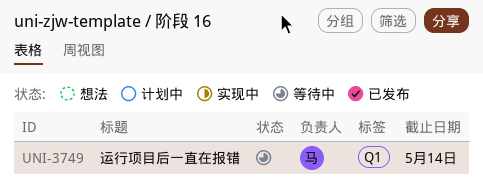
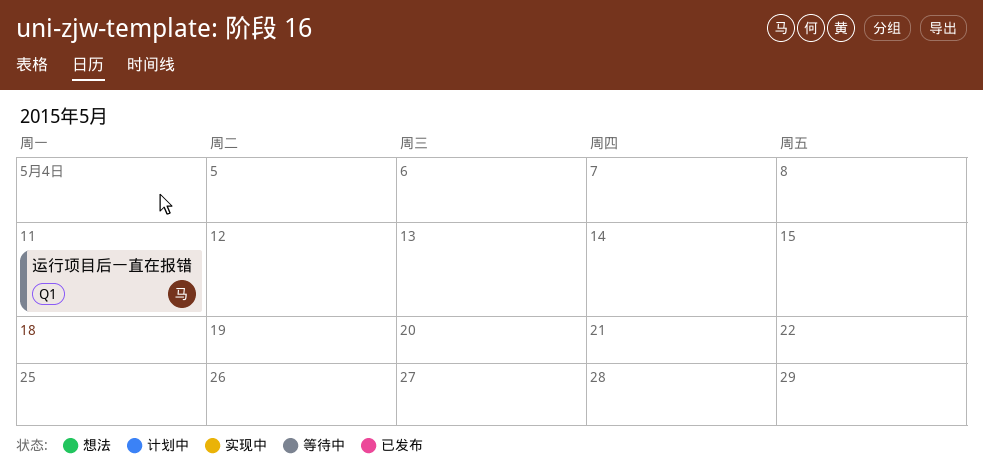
运行项目后一直在报错, due: May 14 -> May 11

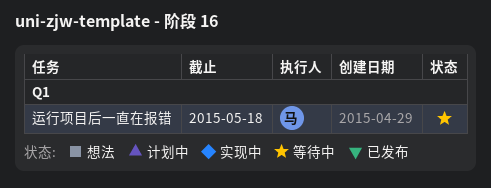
运行项目后一直在报错, due: May 11 -> May 18

